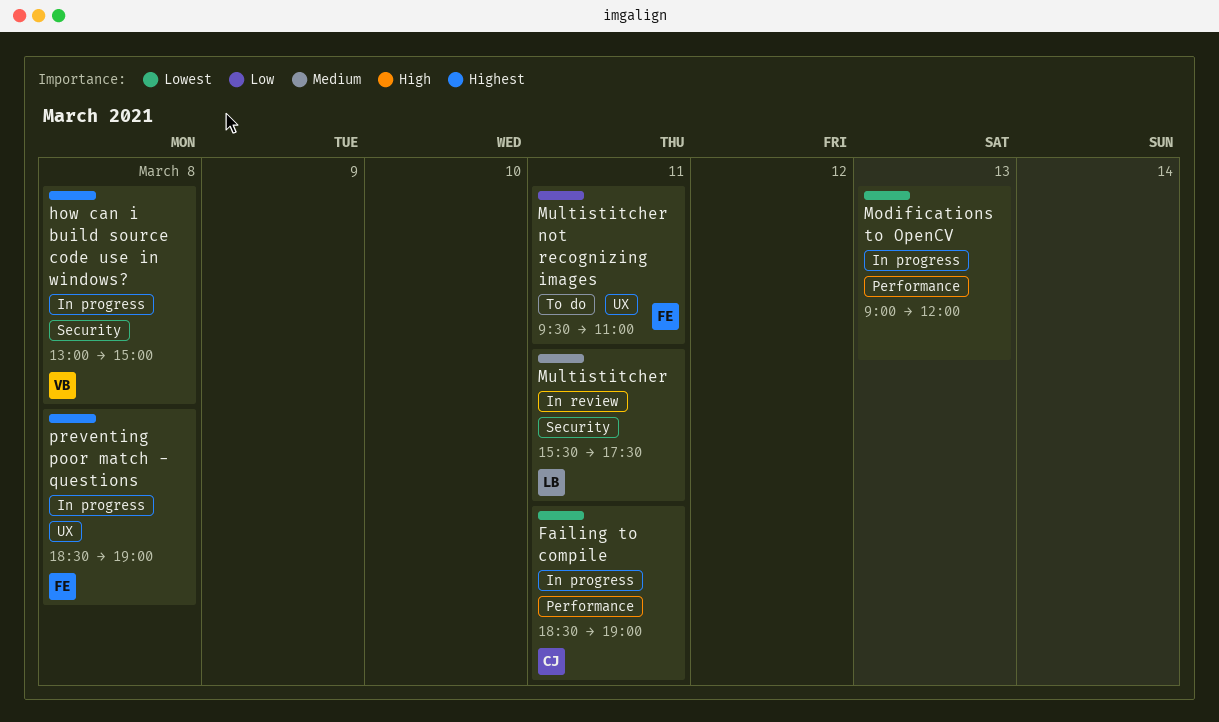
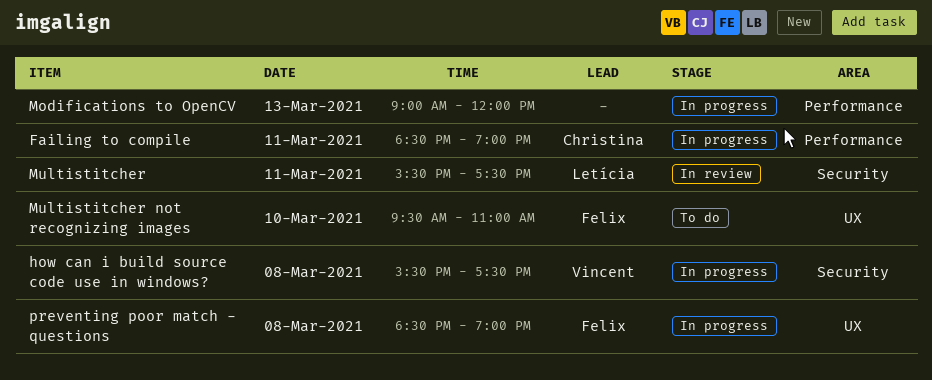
how can i build source code use in windows?, begins: 13:00 -> 15:30
how can i build source code use in windows?, ends: 15:00 -> 17:30
Multistitcher not recognizing images, day: Mar 11 -> Mar 10

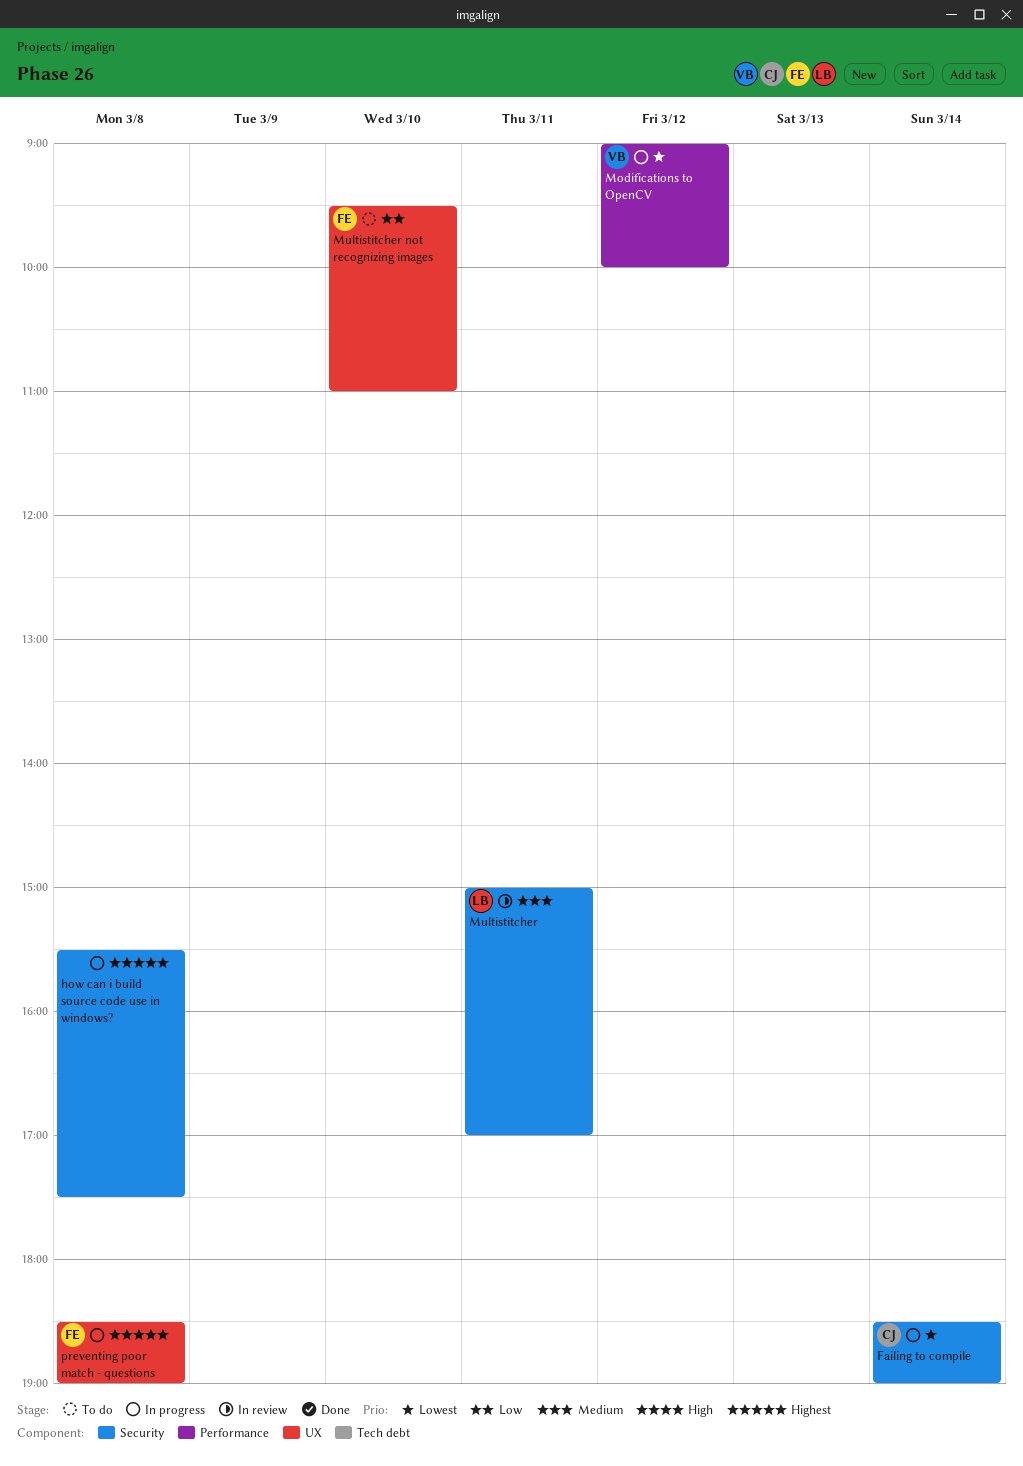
Failing to compile, label: Performance -> Security
Failing to compile, day: Mar 11 -> Mar 14
how can i build source code use in windows?, owner: Vincent -> none
Modifications to OpenCV, owner: none -> Vincent
Modifications to OpenCV, day: Mar 13 -> Mar 12
Modifications to OpenCV, ends: 12:00 -> 10:00
Multistitcher, begins: 15:30 -> 15:00
Multistitcher, ends: 17:30 -> 17:00

